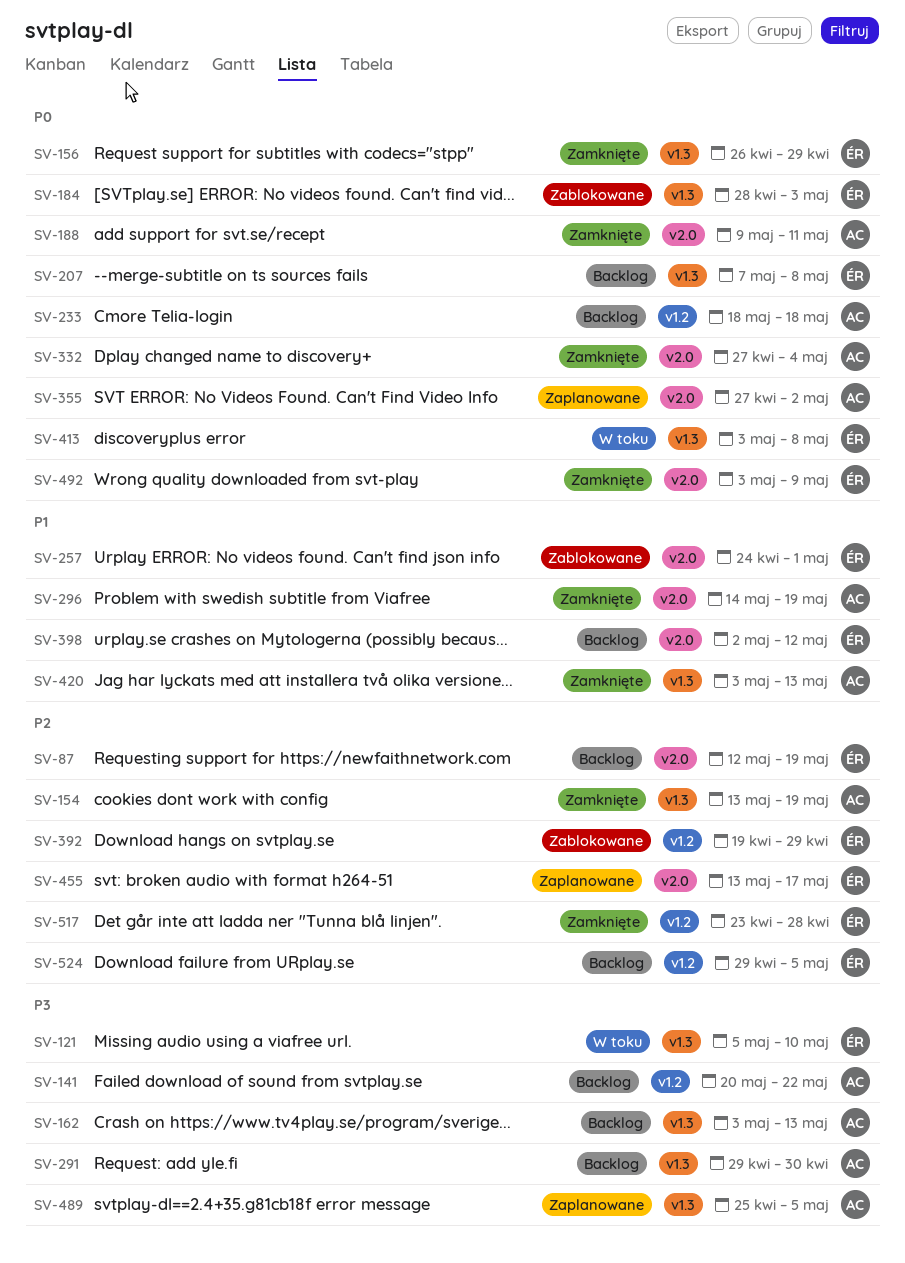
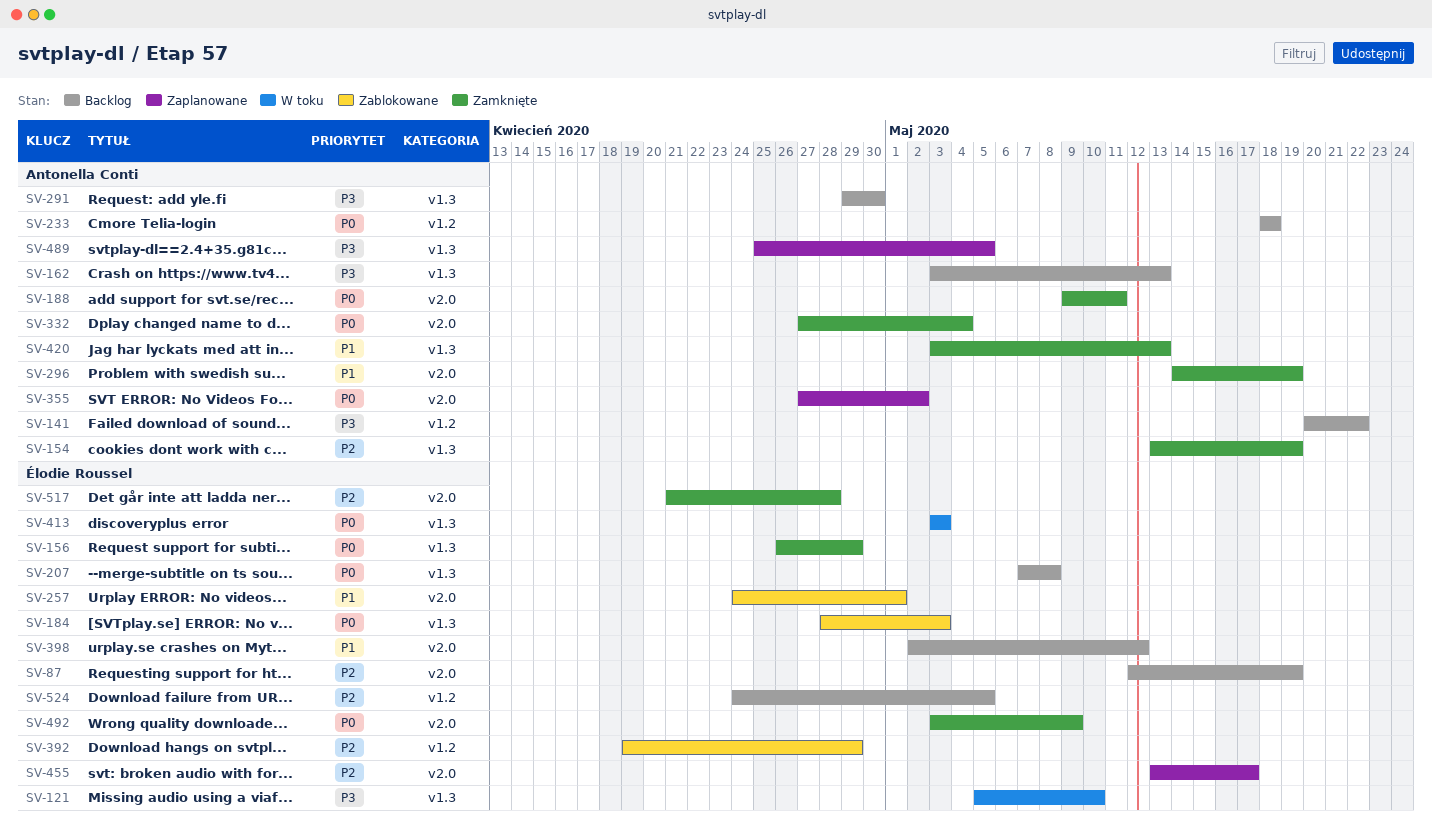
SV-413, due: May 8 -> May 3
SV-517, label: v1.2 -> v2.0
SV-517, start: Apr 23 -> Apr 21
SV-524, start: Apr 29 -> Apr 24

